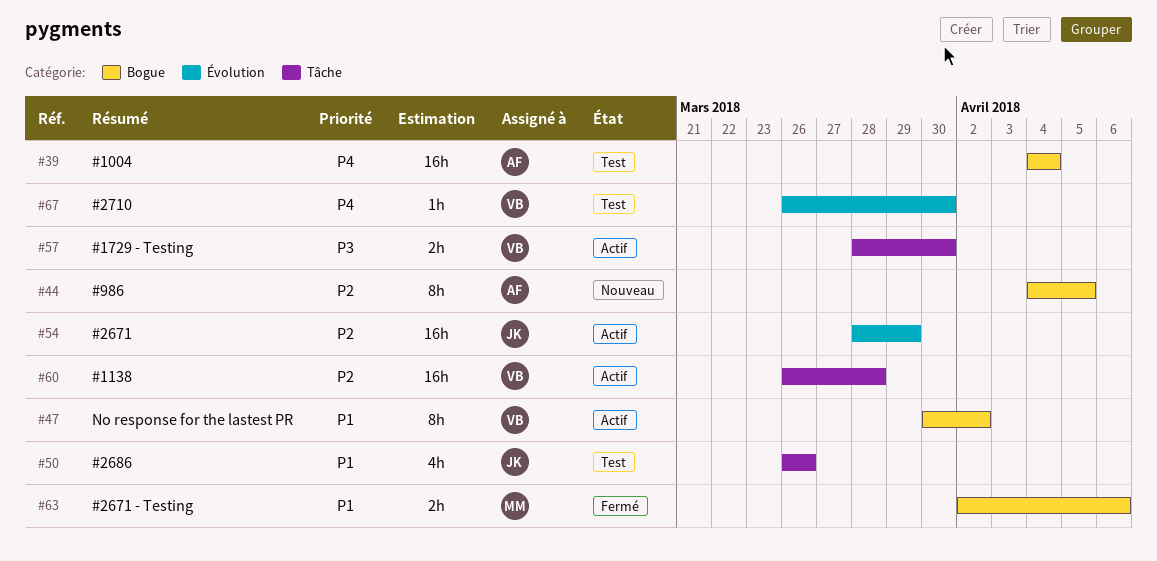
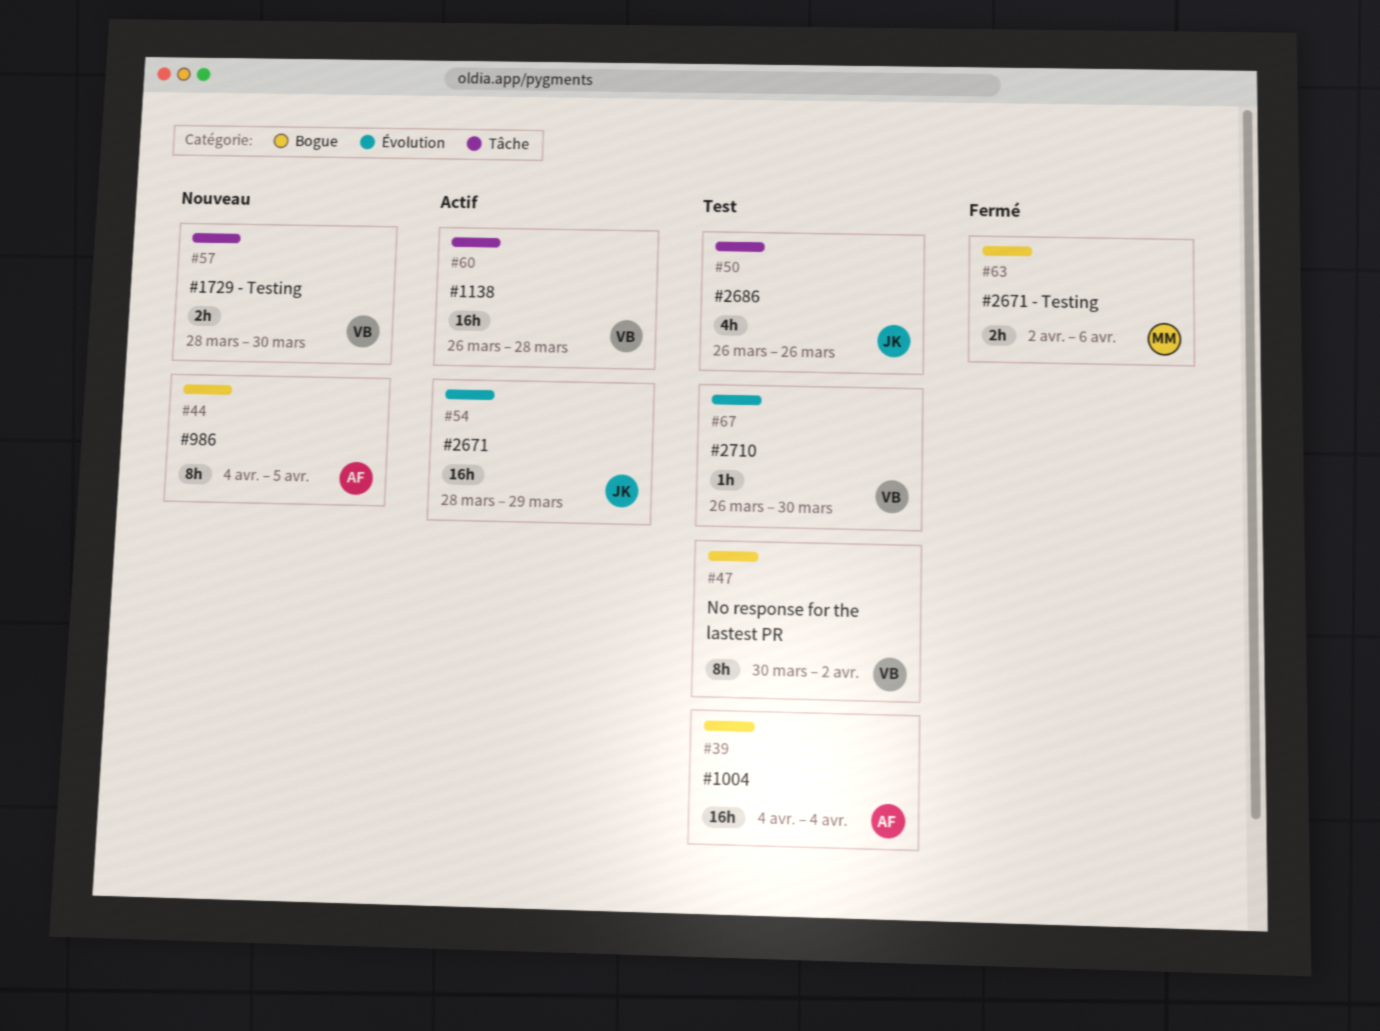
#47, status: Actif -> Test
#57, status: Actif -> Nouveau

